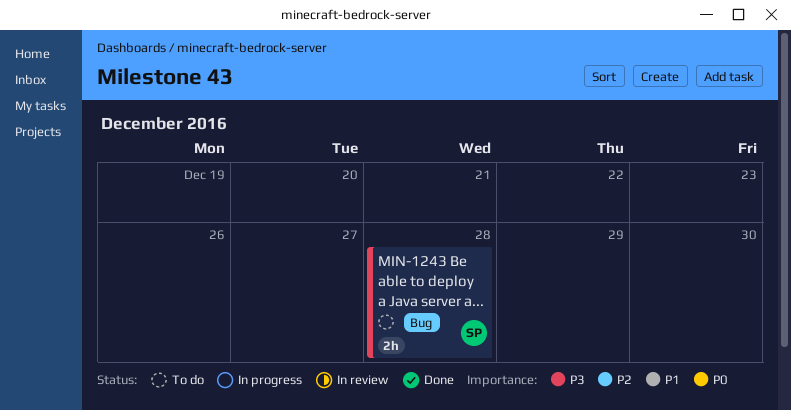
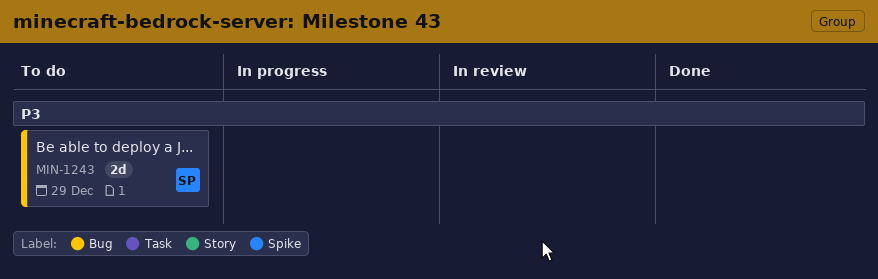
MIN-1243, estimate: 2h -> 2d
MIN-1243, due: Dec 28 -> Dec 29

